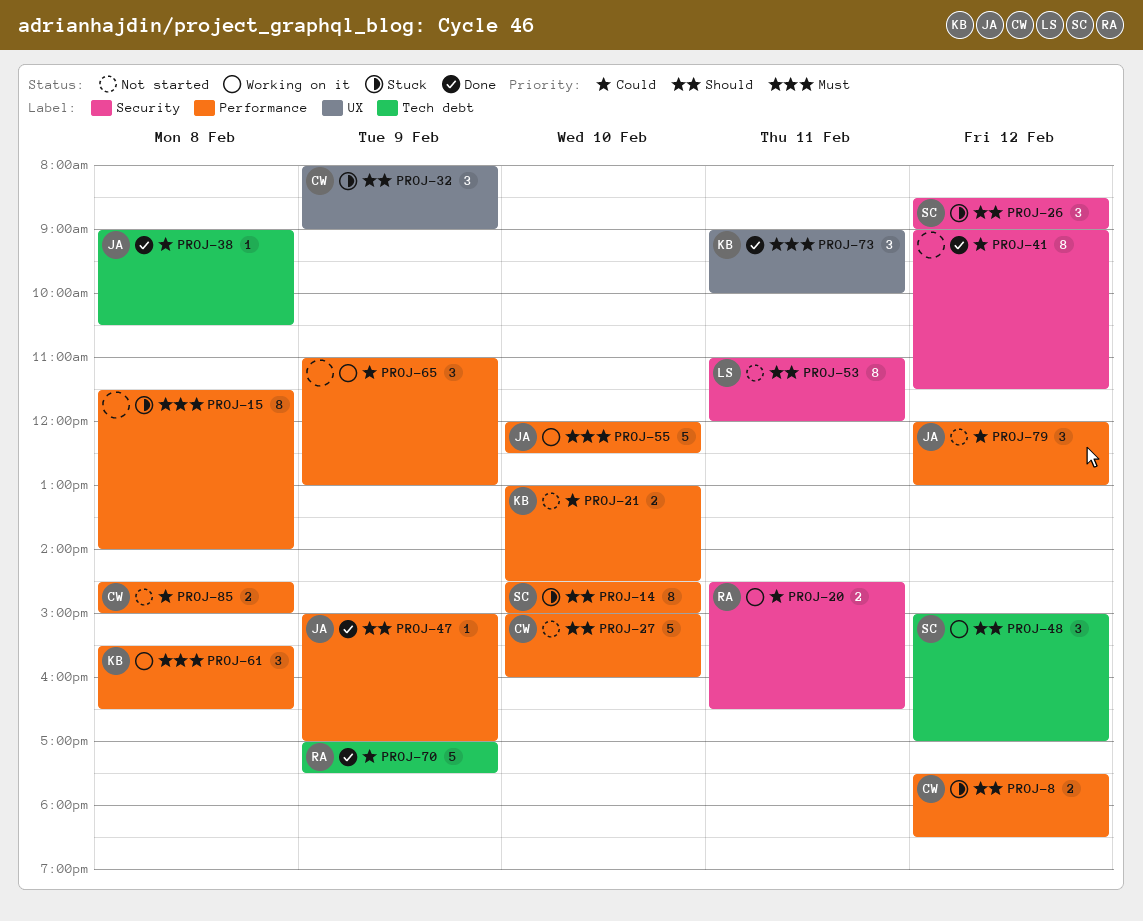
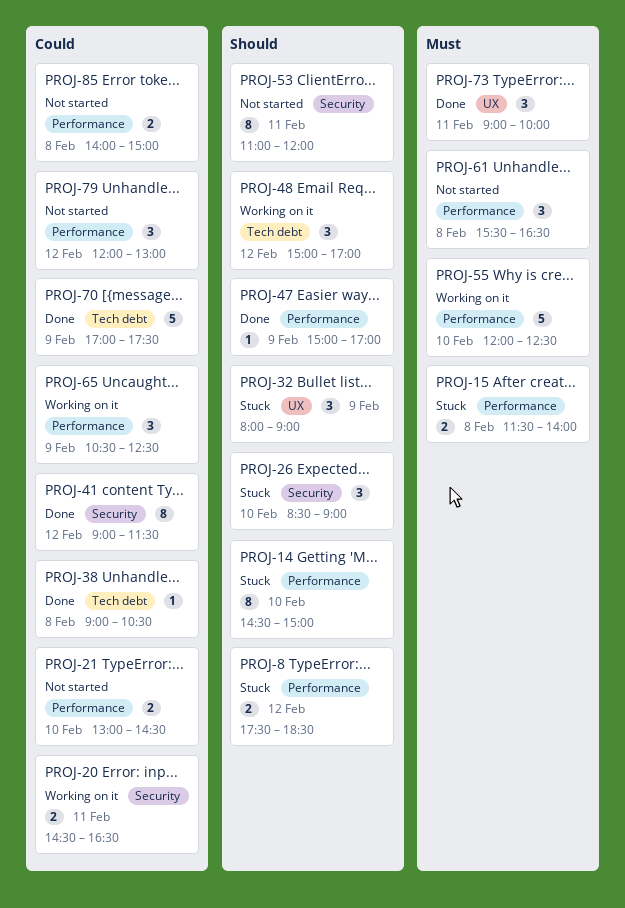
PROJ-15, estimate: 8 -> 2
PROJ-26, day: Feb 12 -> Feb 10
PROJ-27: present -> none
PROJ-61, status: Working on it -> Not started
PROJ-65, begins: 11:00 -> 10:30
PROJ-65, ends: 13:00 -> 12:30
PROJ-85, begins: 14:30 -> 14:00

